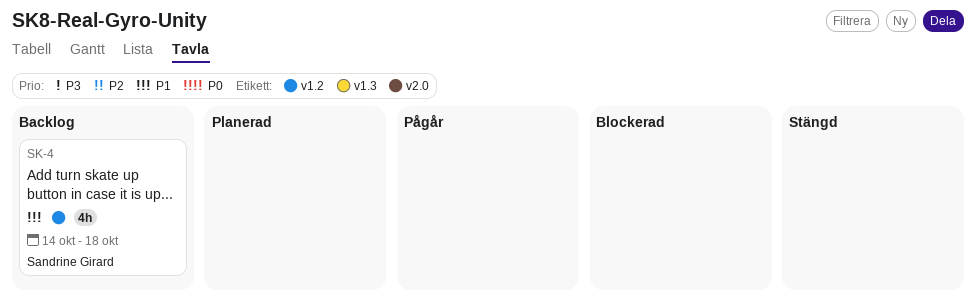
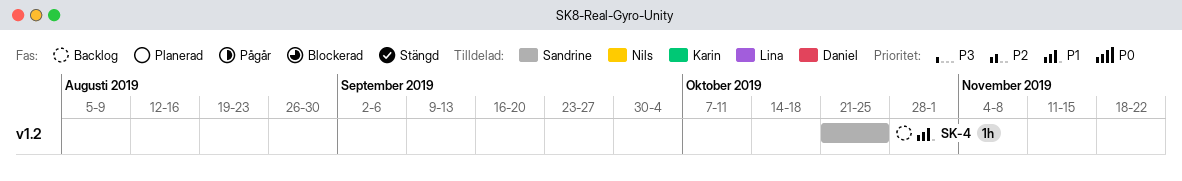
SK-4, estimate: 4h -> 1h
SK-4, start: Oct 14 -> Oct 21
SK-4, due: Oct 18 -> Oct 25

